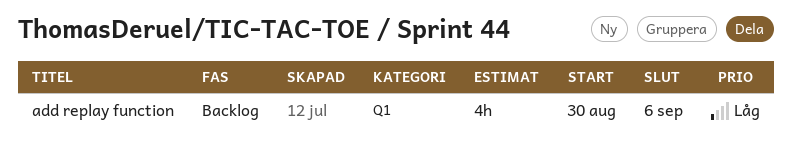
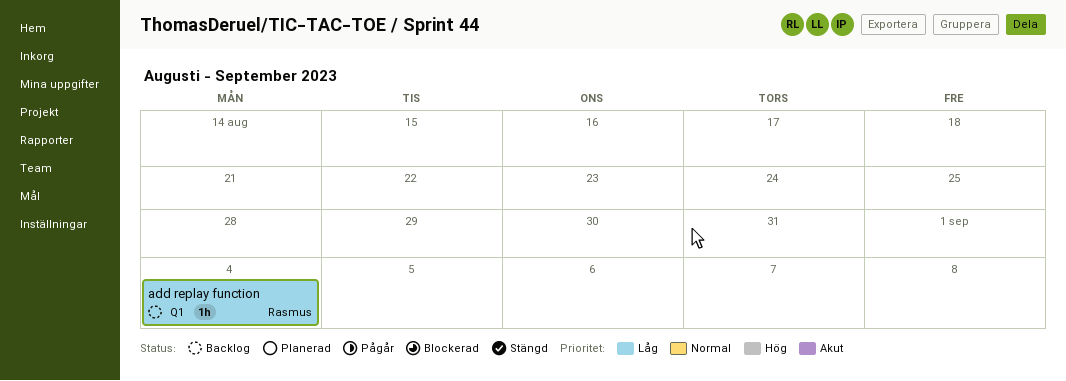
add replay function, estimate: 4h -> 1h
add replay function, due: Sep 6 -> Sep 4

